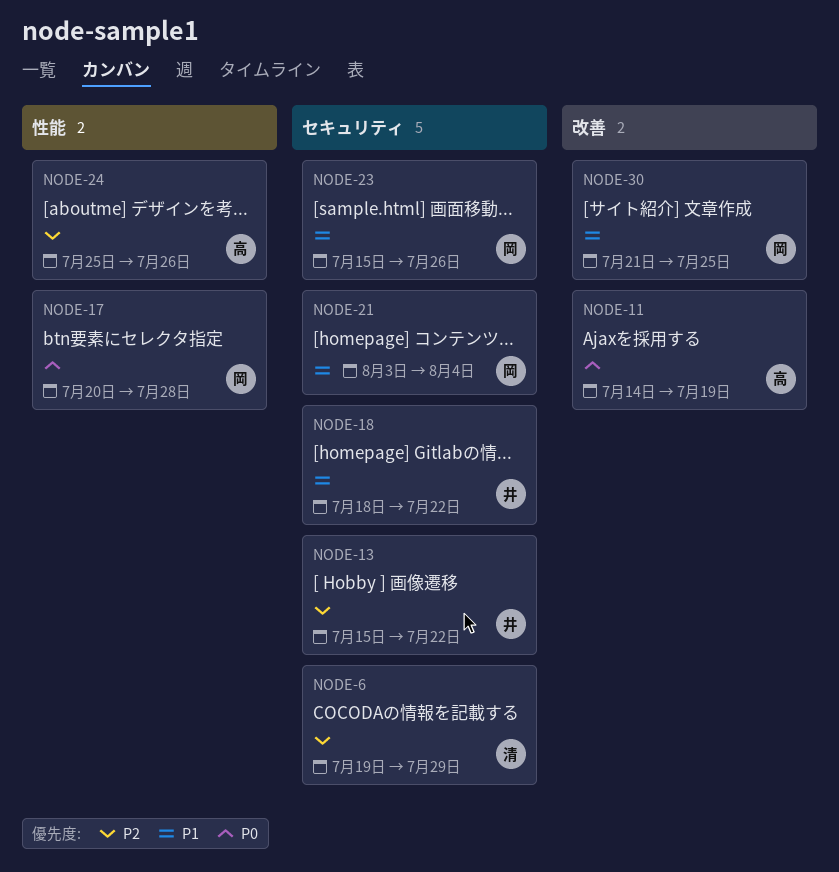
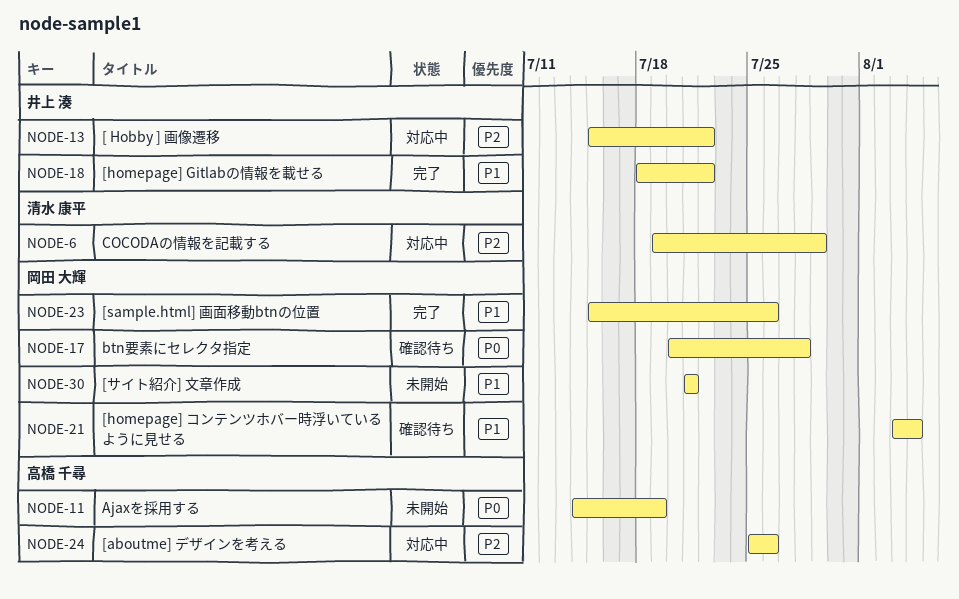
NODE-30, due: Jul 25 -> Jul 21

